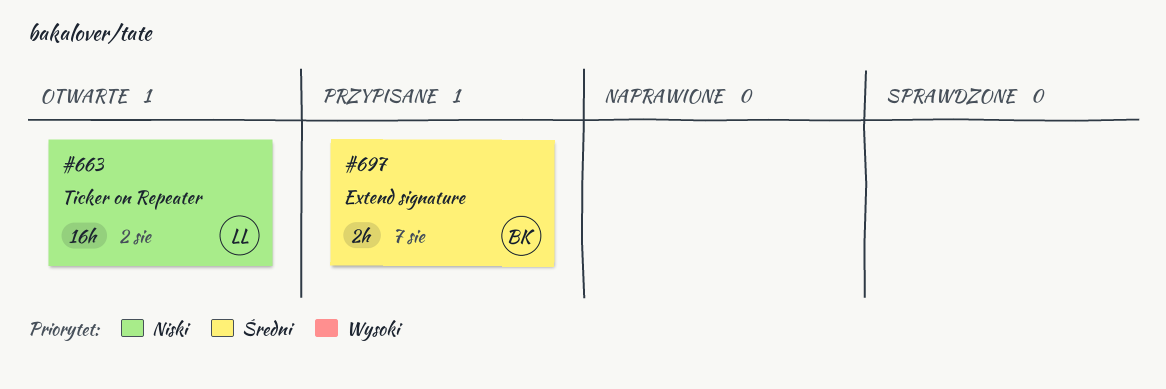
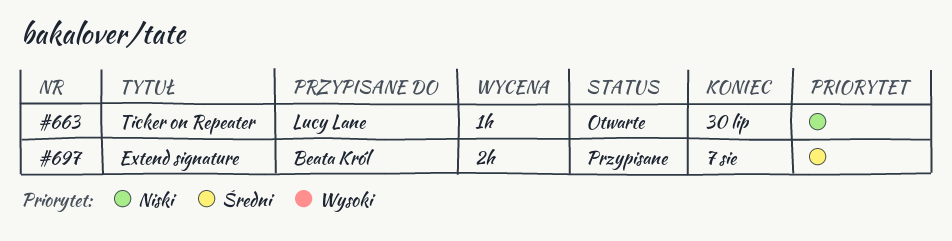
#663, estimate: 16h -> 1h
#663, due: Aug 2 -> Jul 30

